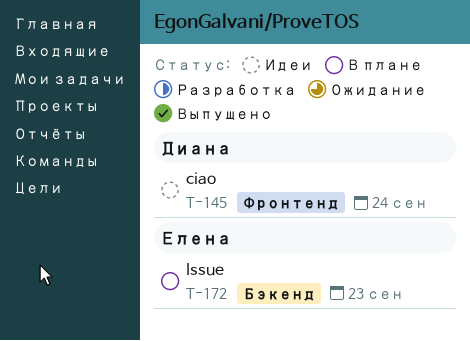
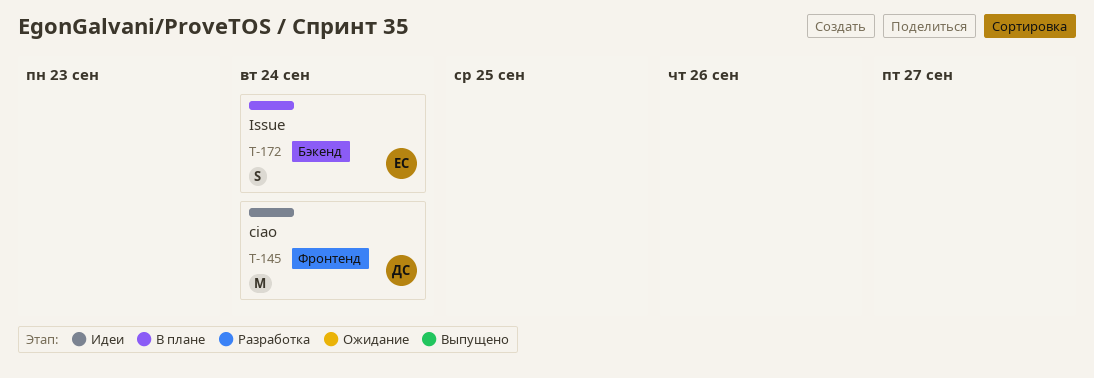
T-172, due: Sep 23 -> Sep 24

